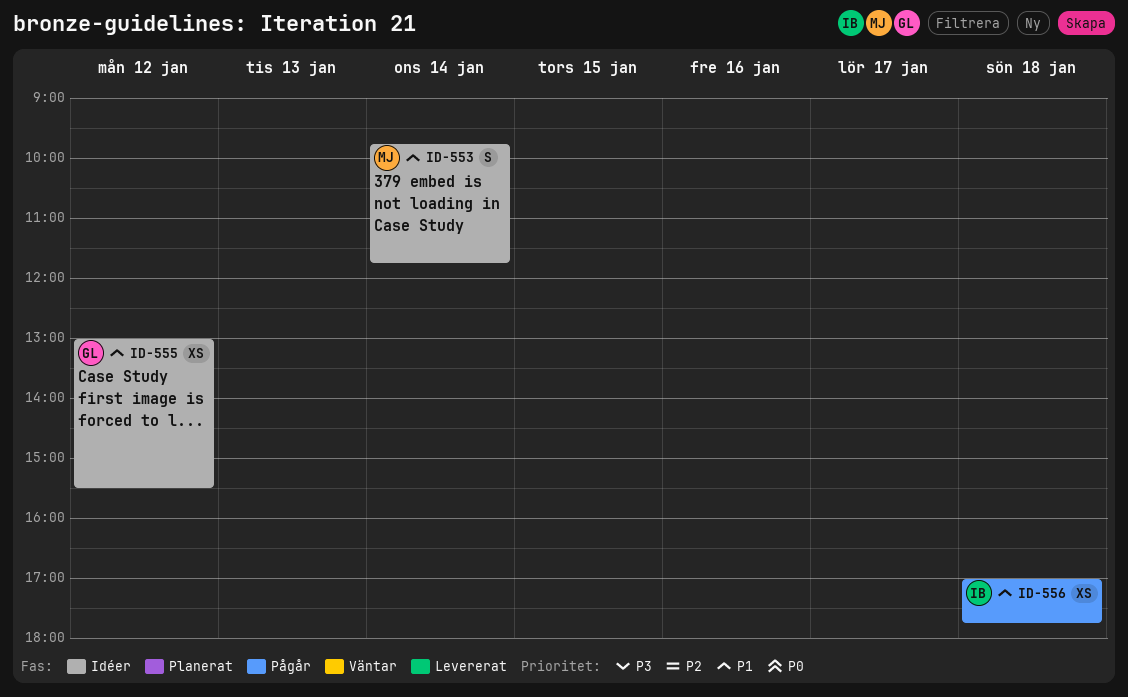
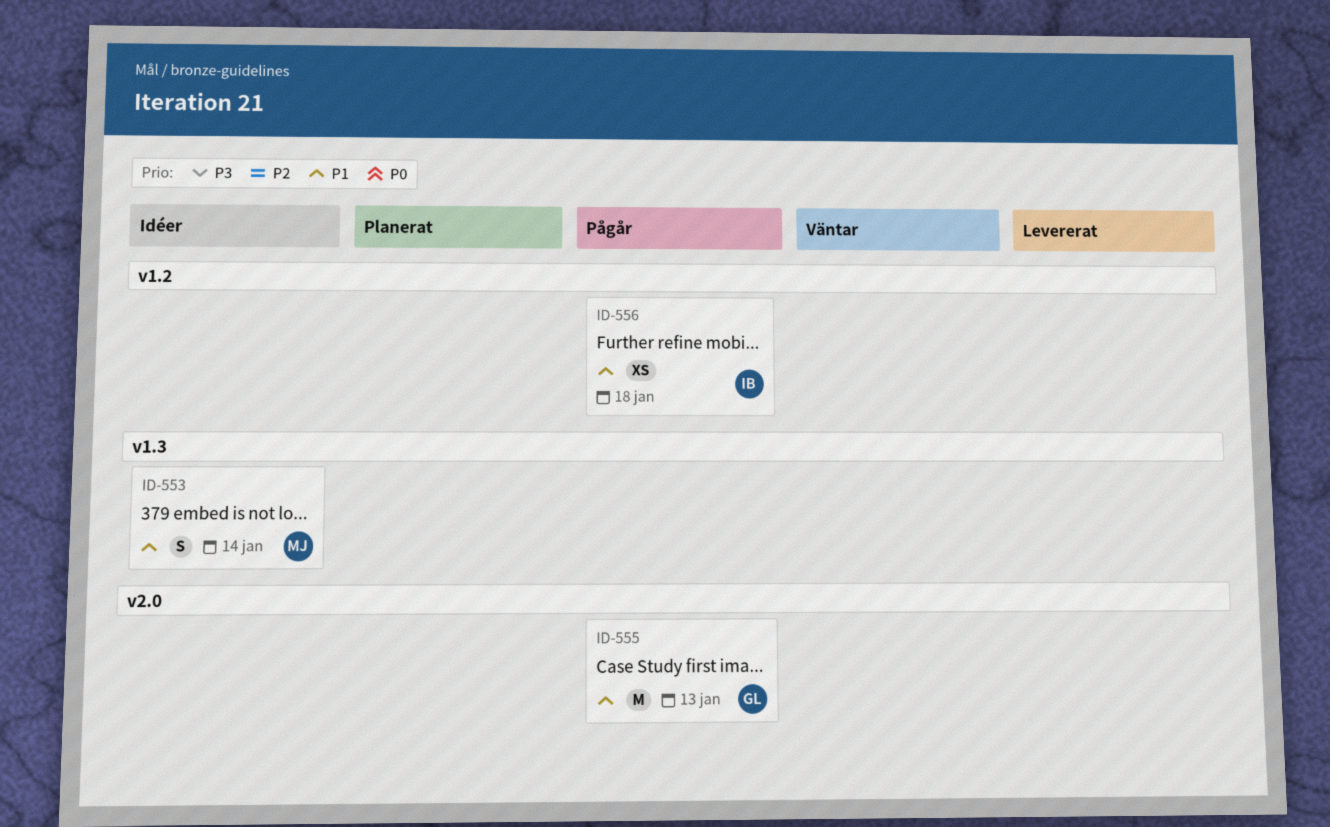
ID-555, status: Idéer -> Pågår
ID-555, estimate: XS -> M
ID-555, day: Jan 12 -> Jan 13

